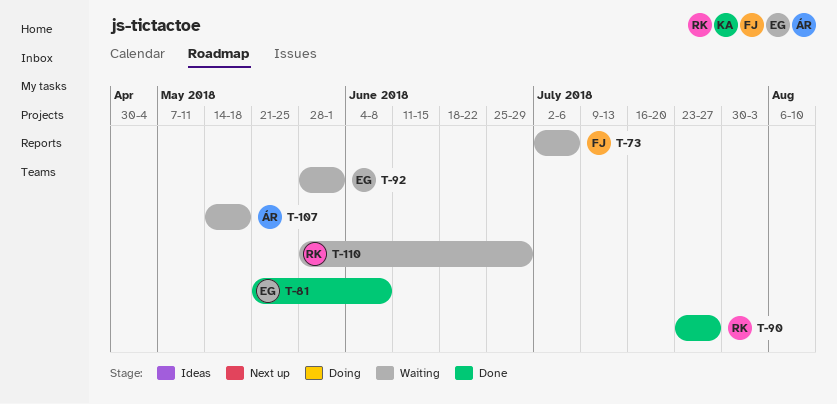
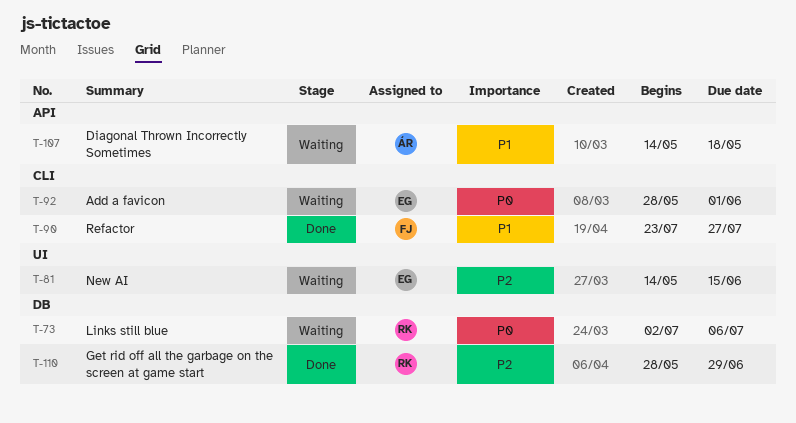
T-73, owner: FJ -> RK
T-81, status: Done -> Waiting
T-81, start: May 21 -> May 14
T-81, due: Jun 8 -> Jun 15
T-90, owner: RK -> FJ
T-110, status: Waiting -> Done

